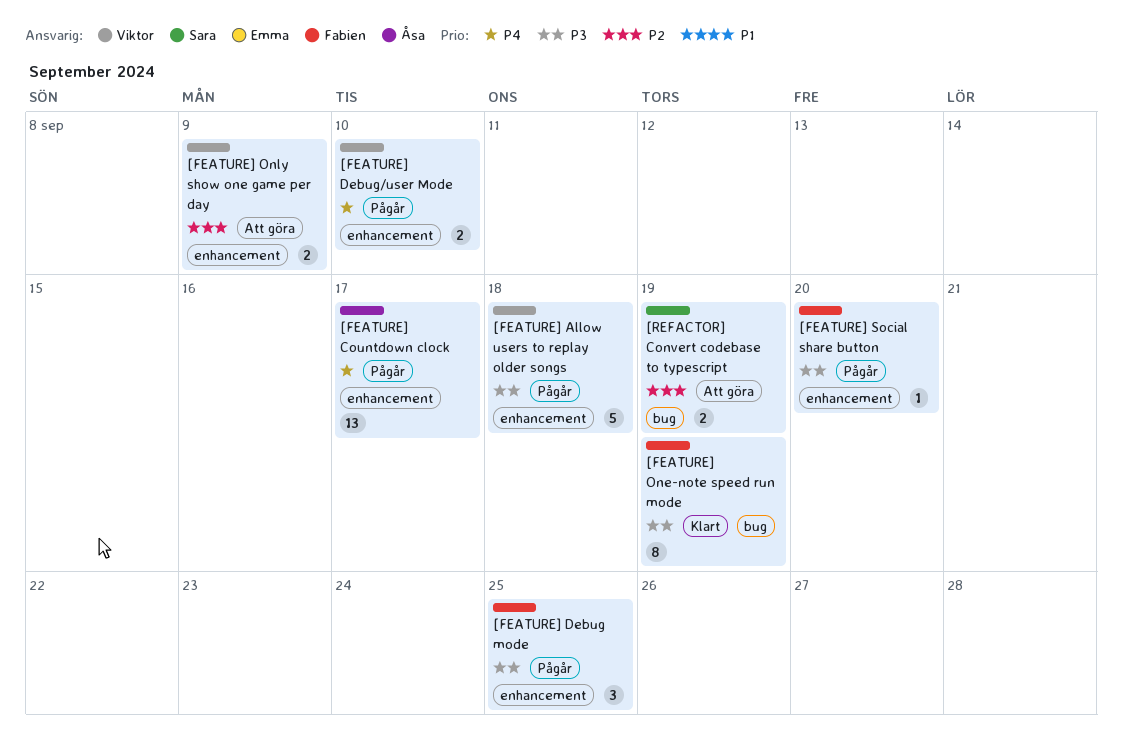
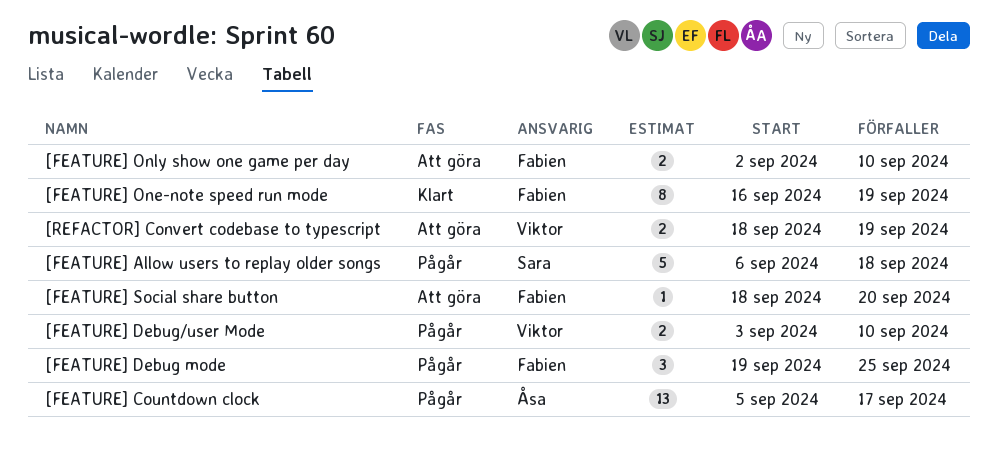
[FEATURE] Allow users to replay older songs, owner: Viktor -> Sara
[FEATURE] Only show one game per day, owner: Viktor -> Fabien
[FEATURE] Only show one game per day, due: Sep 9 -> Sep 10
[FEATURE] Social share button, status: Pågår -> Att göra
[REFACTOR] Convert codebase to typescript, owner: Sara -> Viktor

